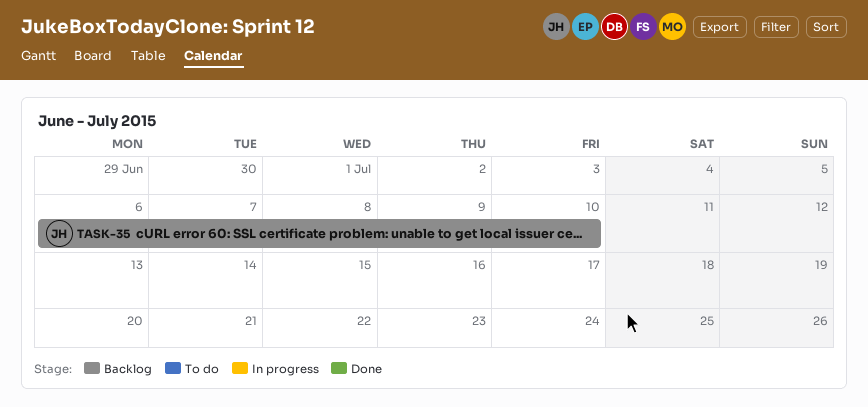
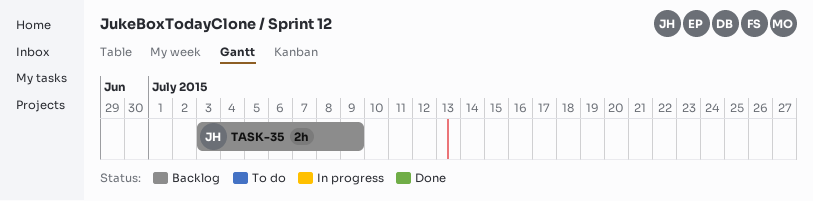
TASK-35, start: Jul 6 -> Jul 3
TASK-35, due: Jul 10 -> Jul 9

